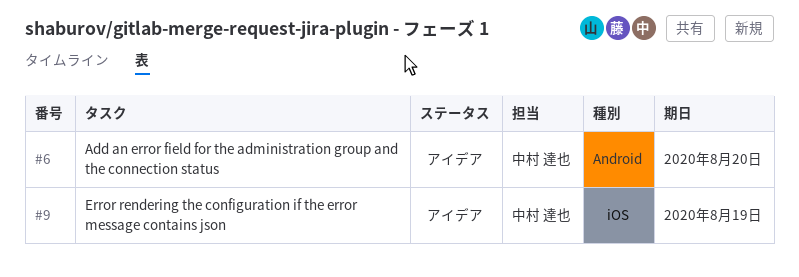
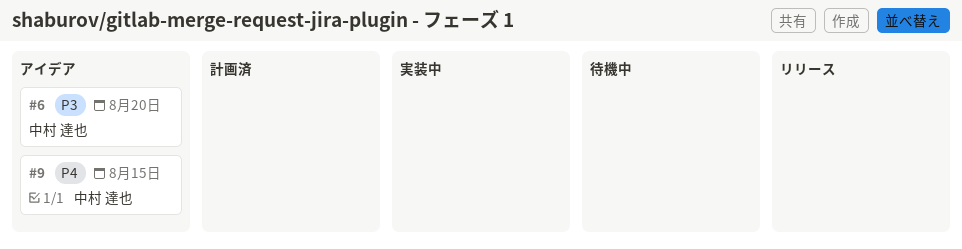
#9, due: Aug 19 -> Aug 15

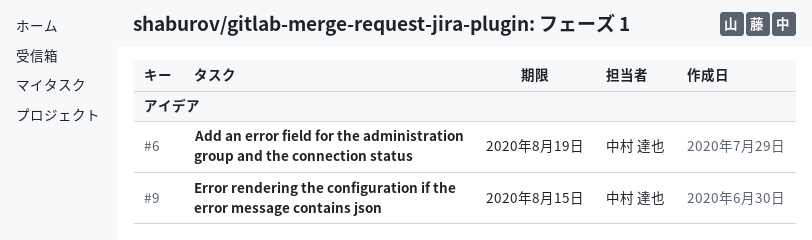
#6, due: Aug 20 -> Aug 19

